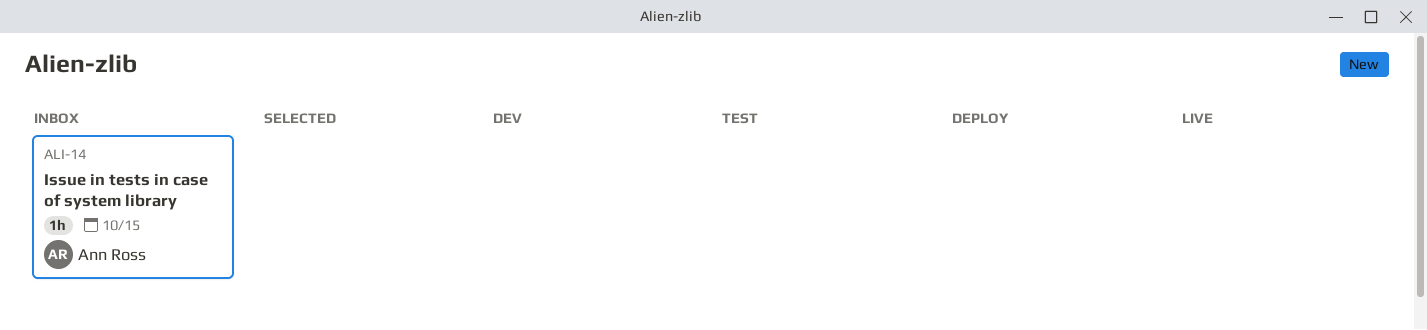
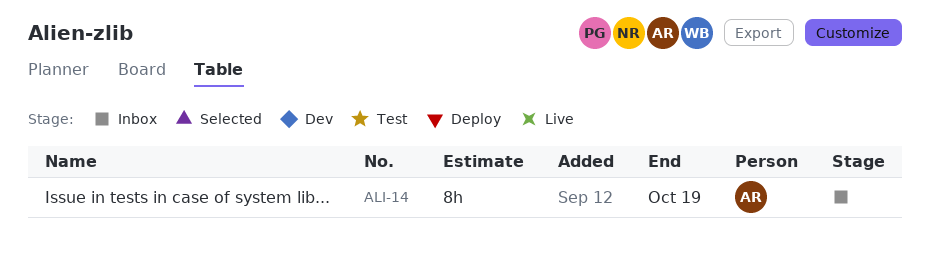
ALI-14, estimate: 1h -> 8h
ALI-14, due: Oct 15 -> Oct 19

